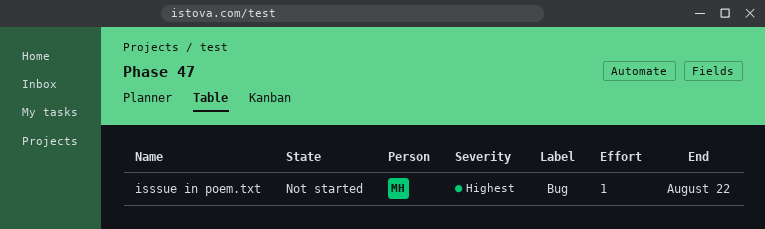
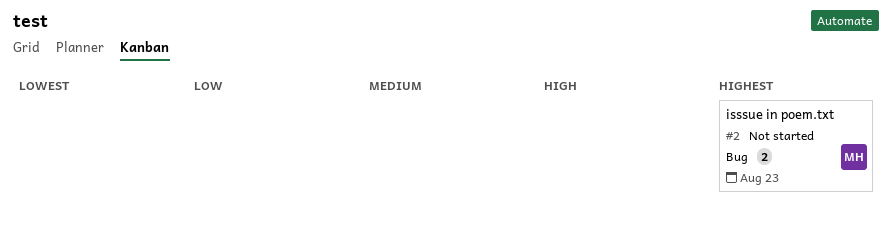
isssue in poem.txt, estimate: 1 -> 2
isssue in poem.txt, due: Aug 22 -> Aug 23

